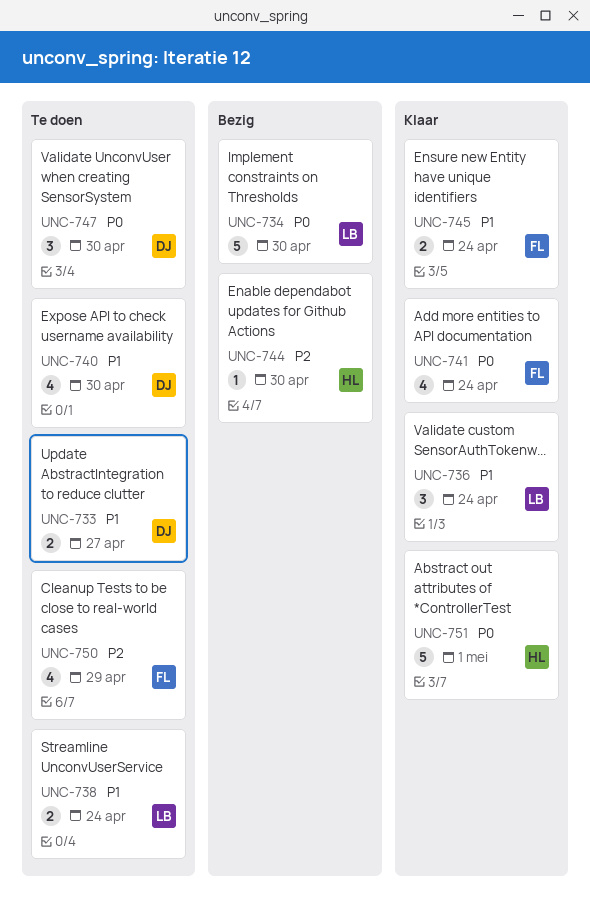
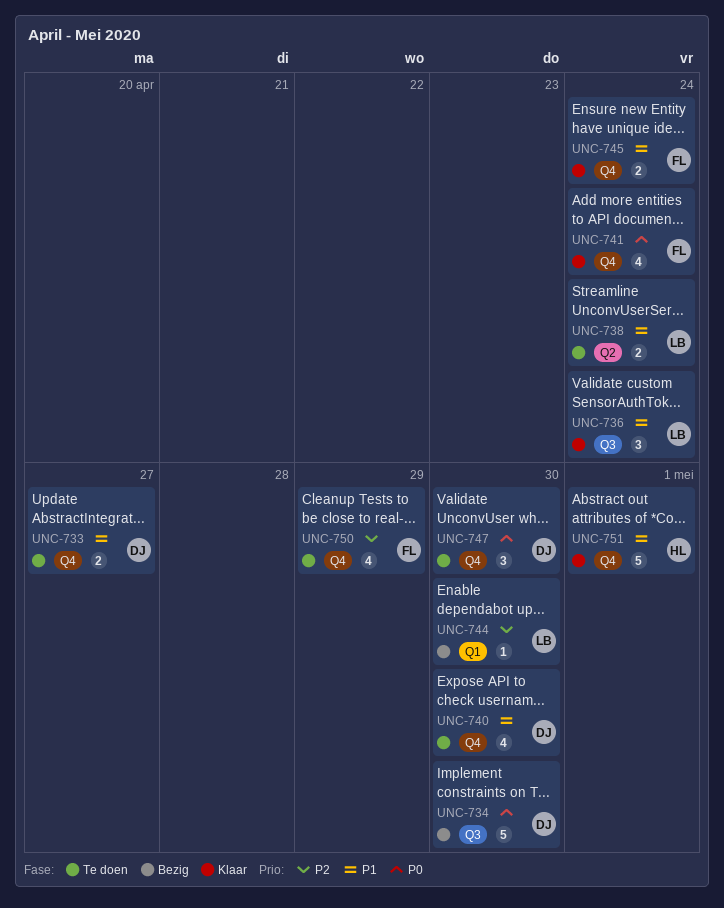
UNC-734, owner: LB -> DJ
UNC-744, owner: HL -> LB
UNC-751, priority: P0 -> P1

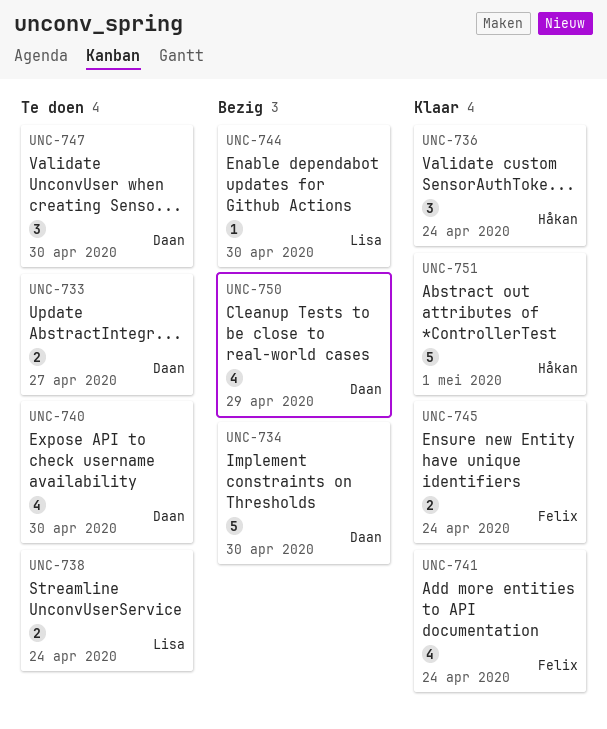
UNC-736, owner: Lisa -> Håkan
UNC-750, status: Te doen -> Bezig
UNC-750, owner: Felix -> Daan

